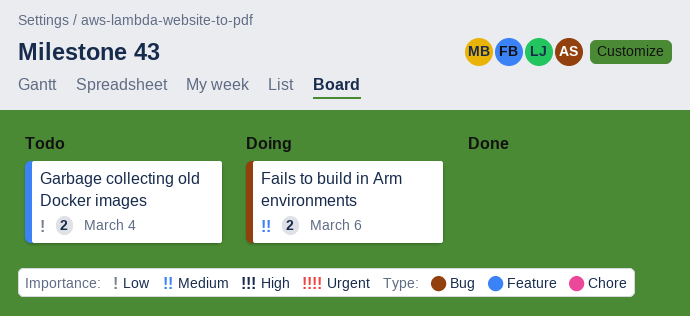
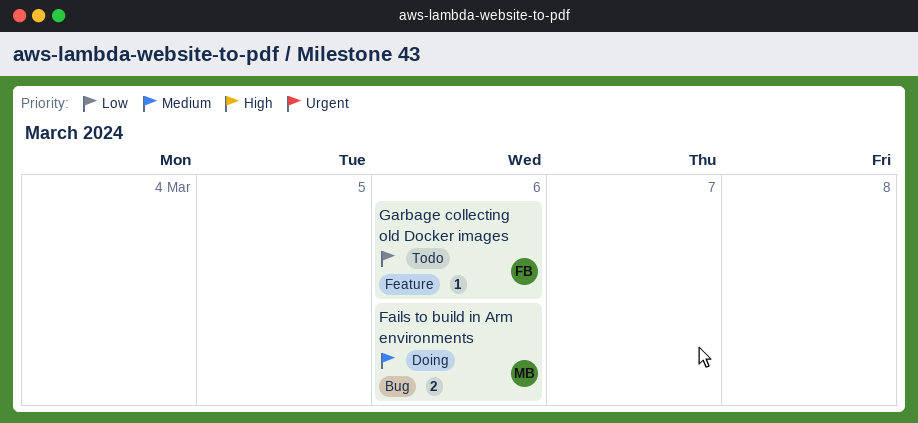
Garbage collecting old Docker images, estimate: 2 -> 1
Garbage collecting old Docker images, due: Mar 4 -> Mar 6

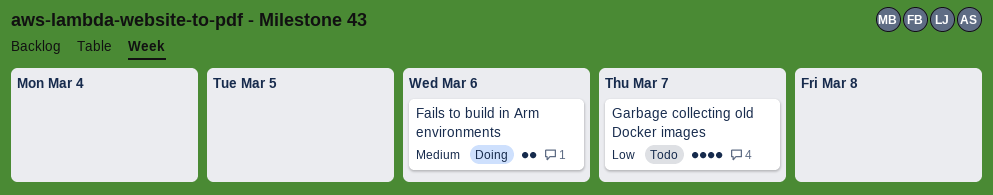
Garbage collecting old Docker images, estimate: 1 -> 4
Garbage collecting old Docker images, due: Mar 6 -> Mar 7

